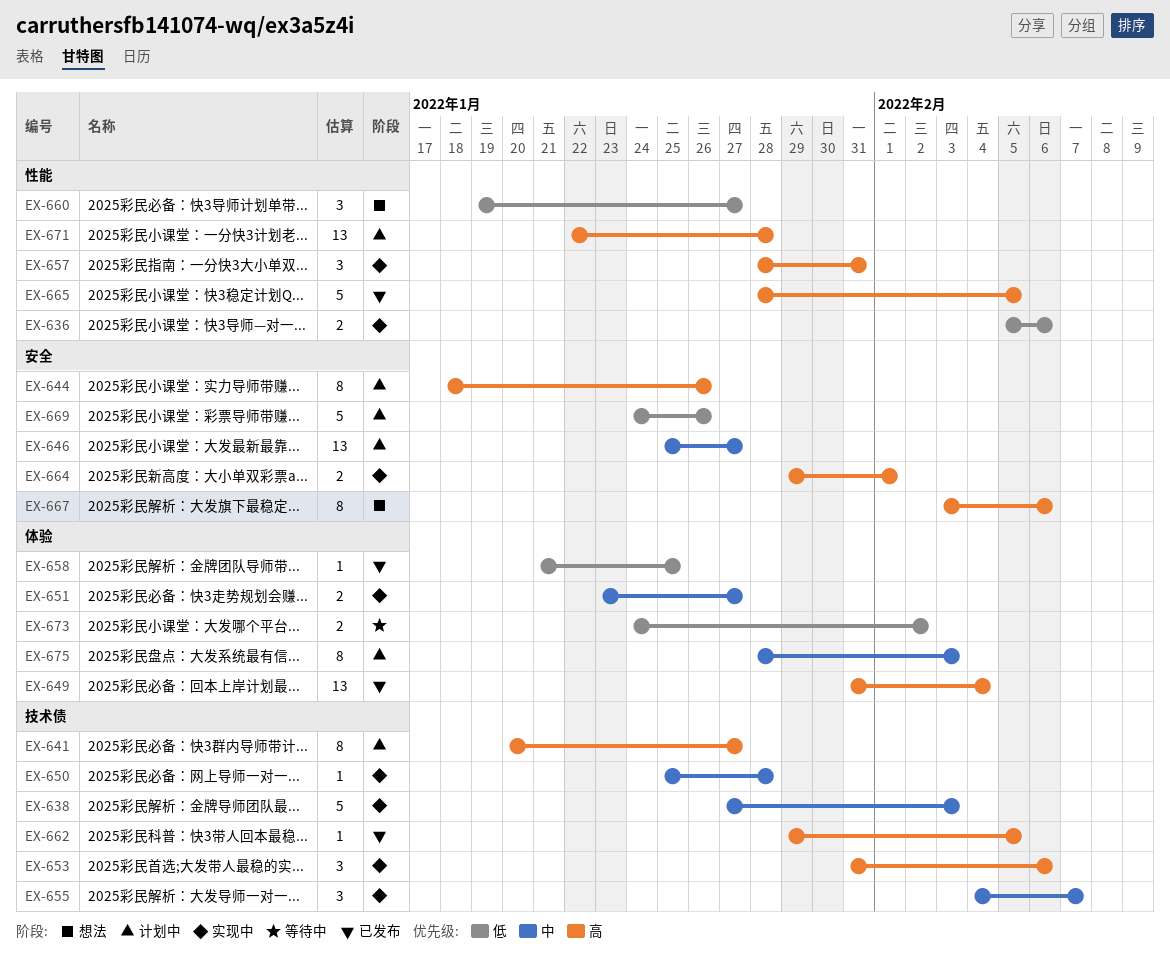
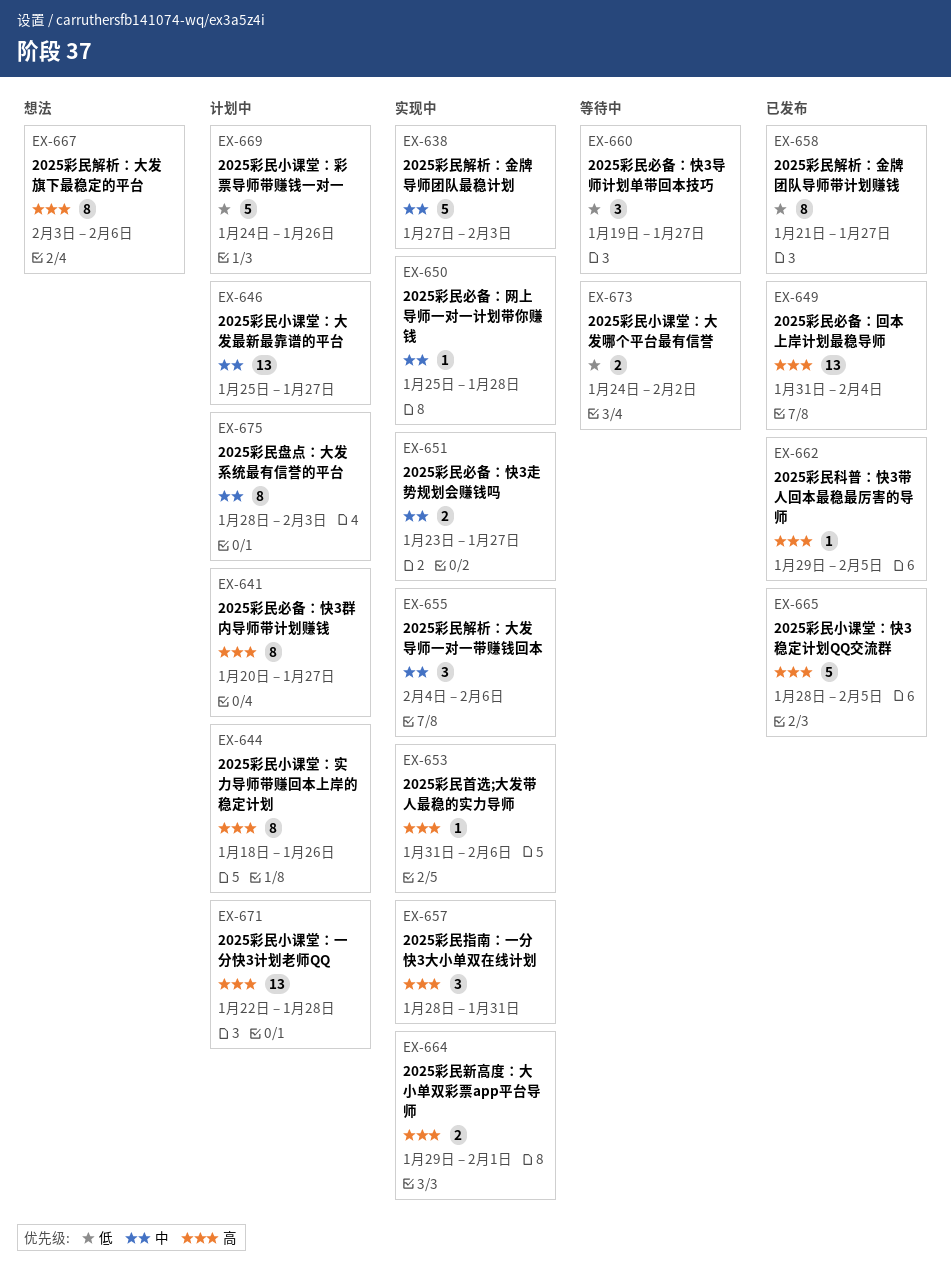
EX-636: present -> none
EX-653, estimate: 3 -> 1
EX-655, due: Feb 7 -> Feb 6
EX-658, estimate: 1 -> 8
EX-658, due: Jan 25 -> Jan 27
EX-660, status: 想法 -> 等待中

